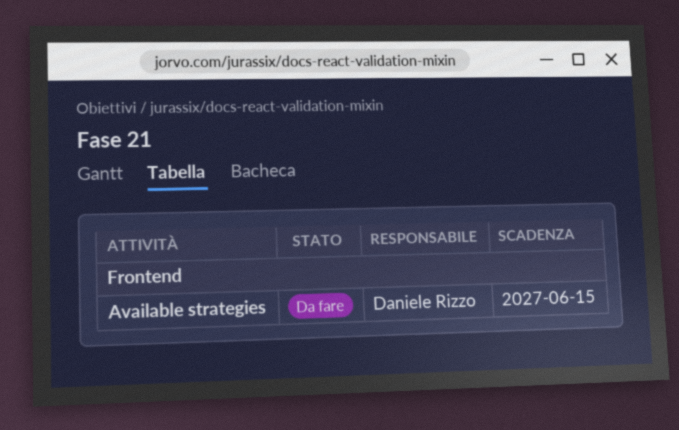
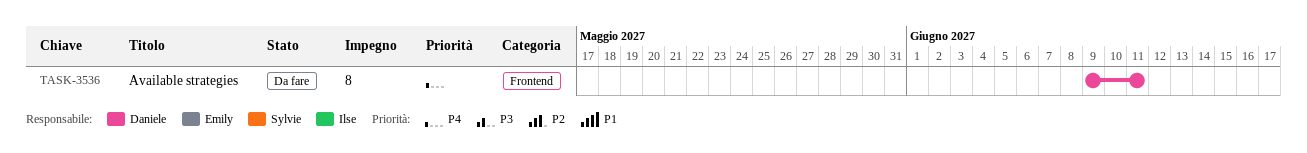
Available strategies, due: Jun 15 -> Jun 11

